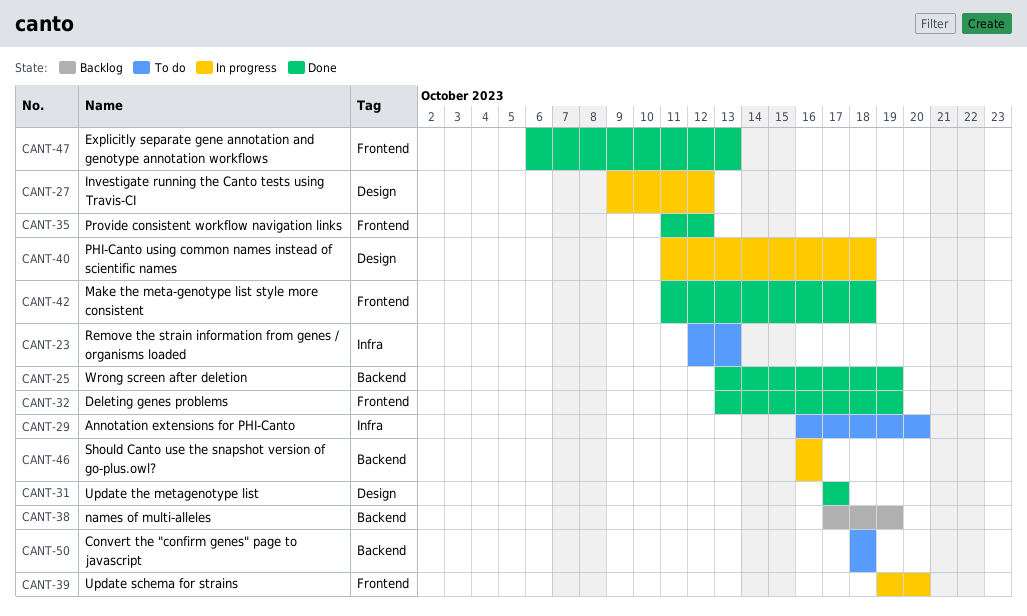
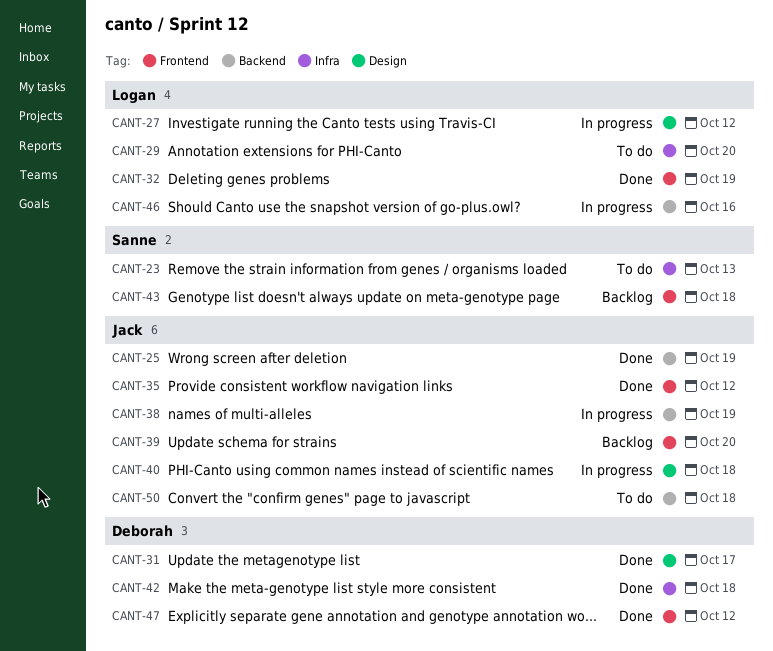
CANT-38, status: Backlog -> In progress
CANT-39, status: In progress -> Backlog
CANT-42, label: Frontend -> Infra
CANT-43: none -> present
CANT-47, due: Oct 13 -> Oct 12

